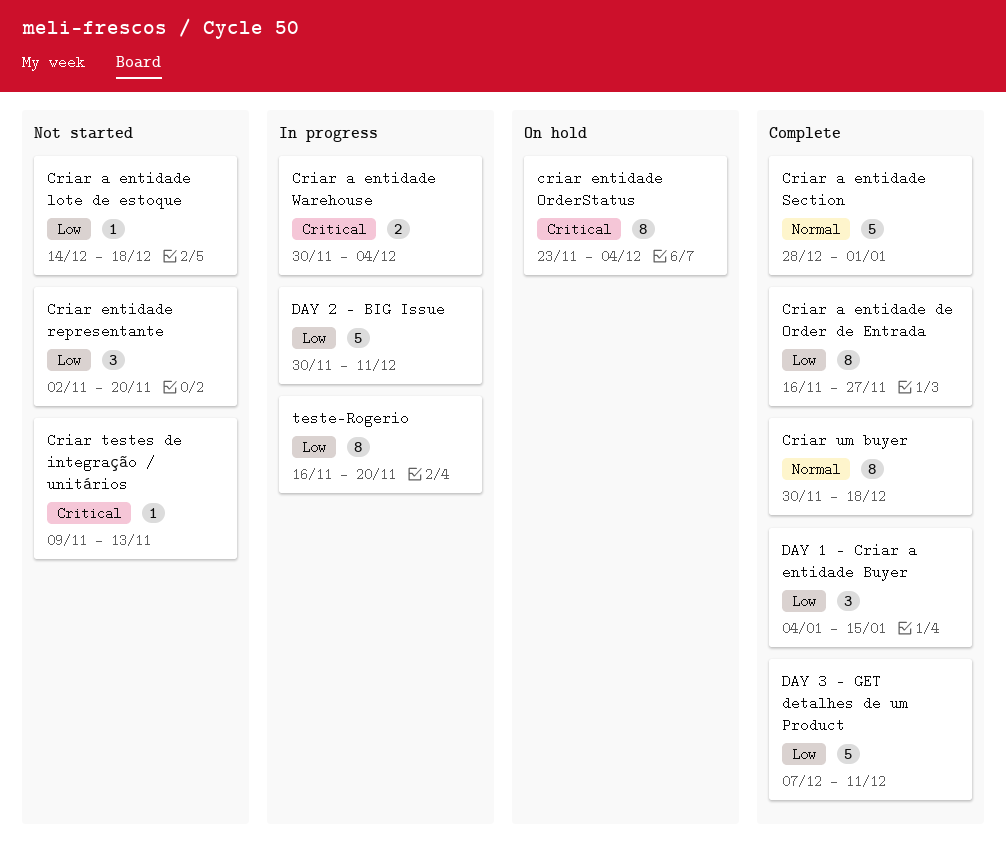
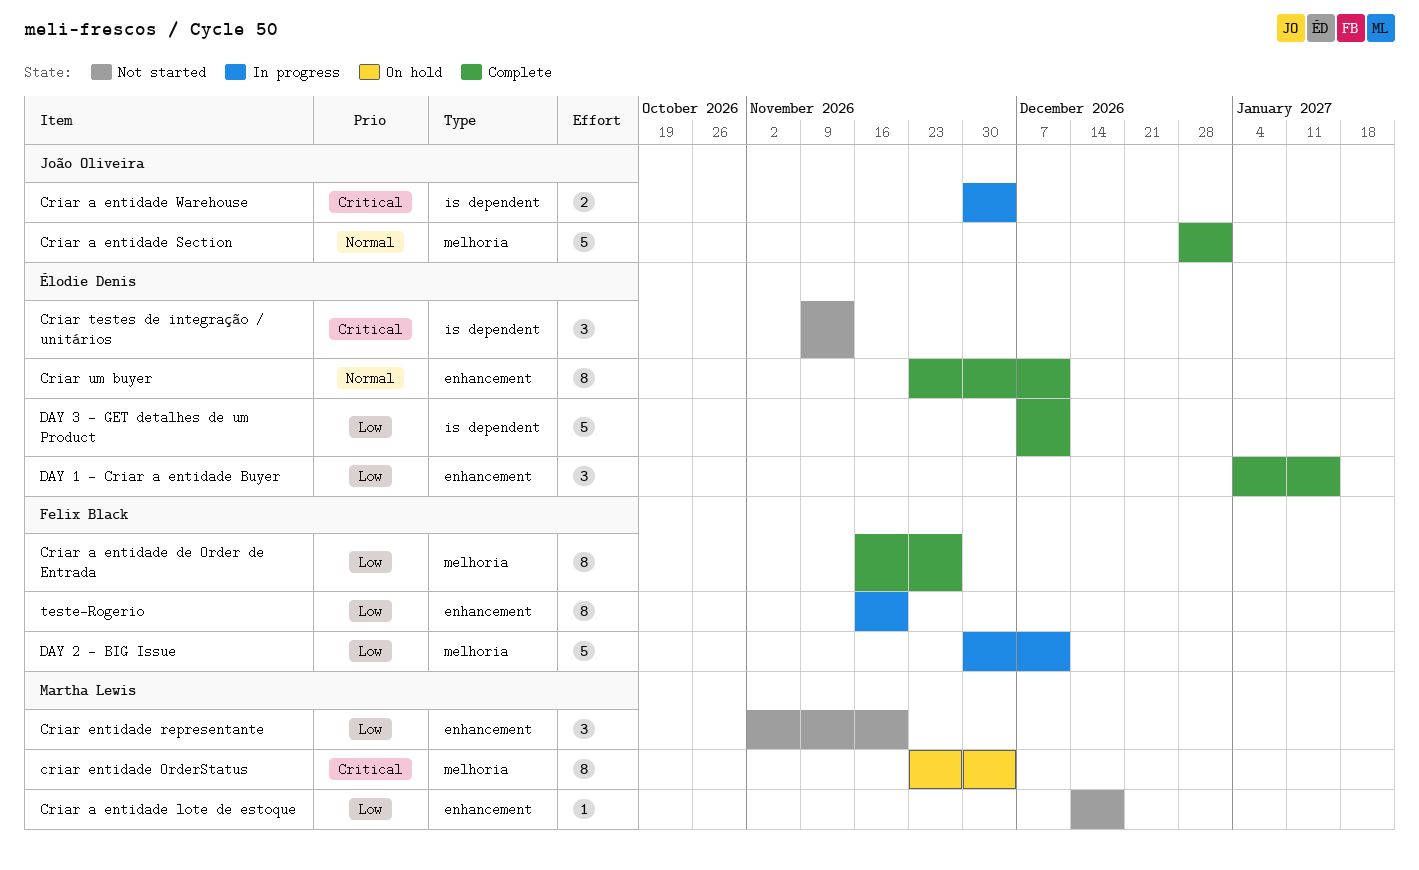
Criar testes de integração / unitários, estimate: 1 -> 3
Criar um buyer, start: Nov 30 -> Nov 23
Criar um buyer, due: Dec 18 -> Dec 11

